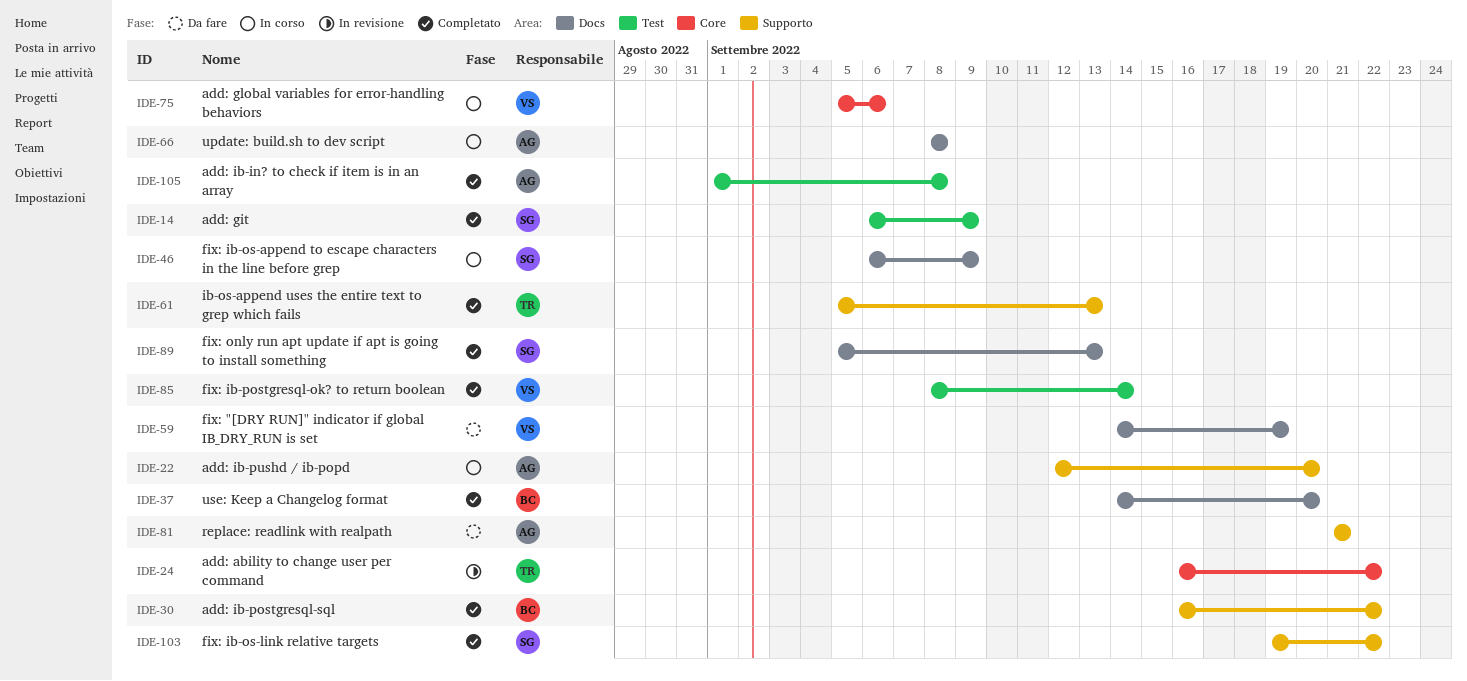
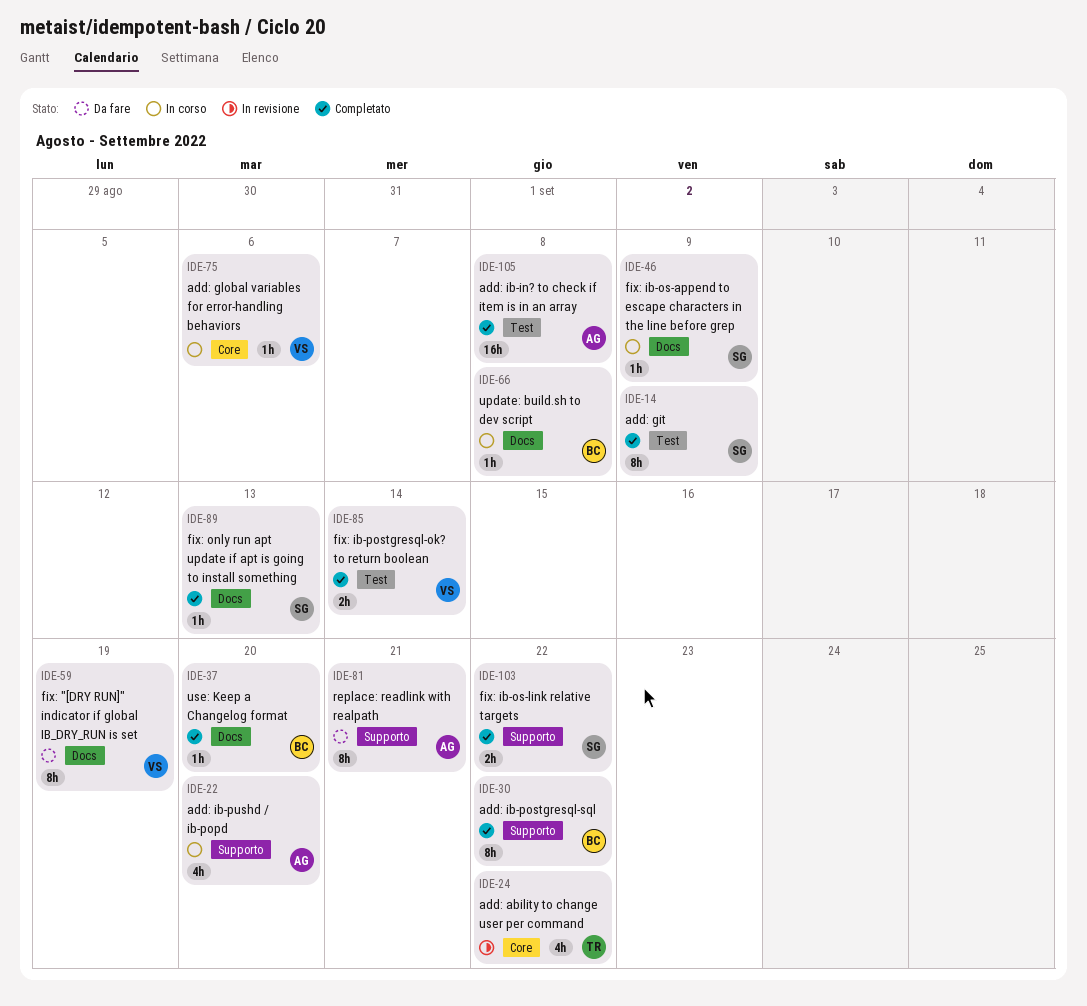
IDE-61: present -> none
IDE-66, owner: AG -> BC

